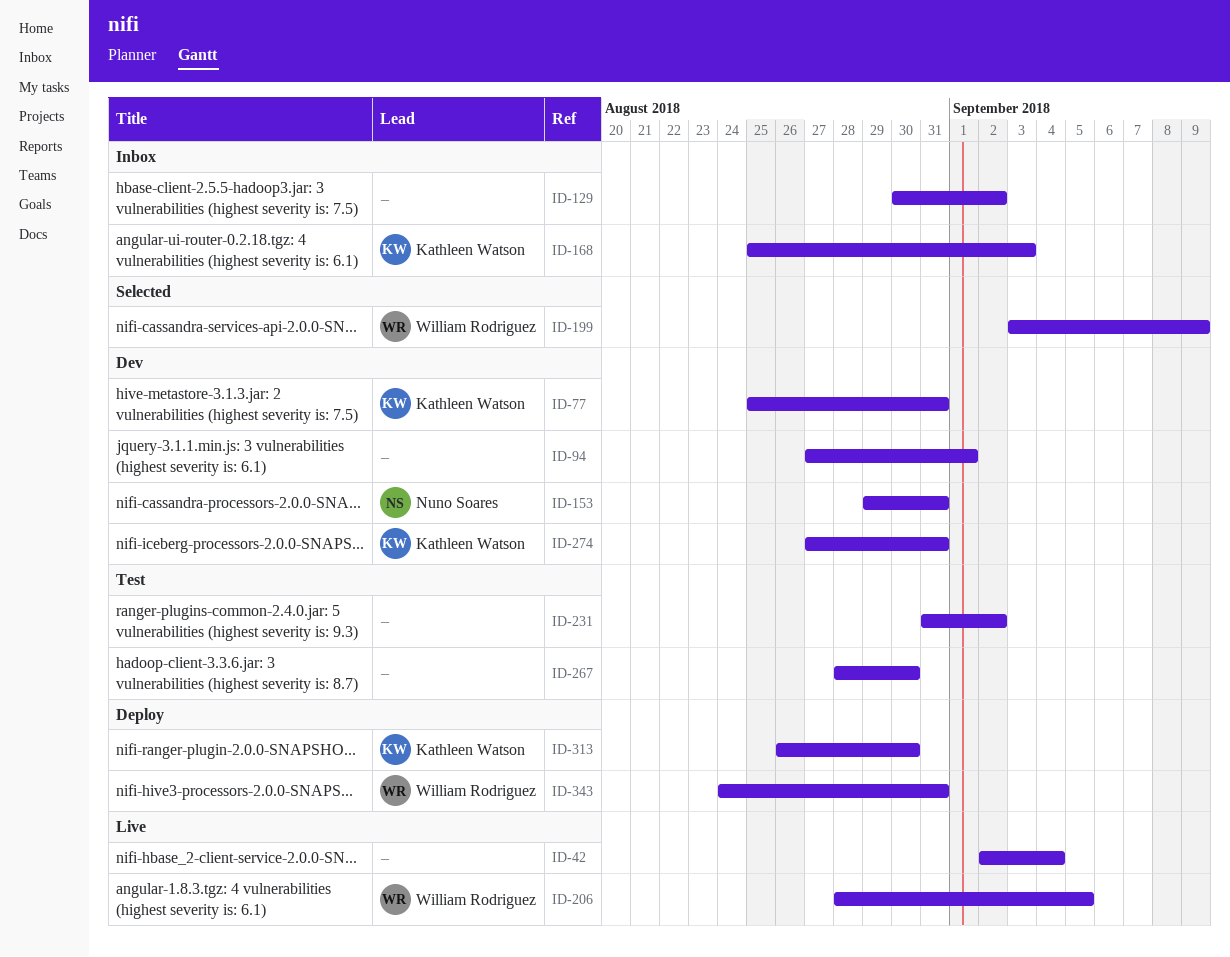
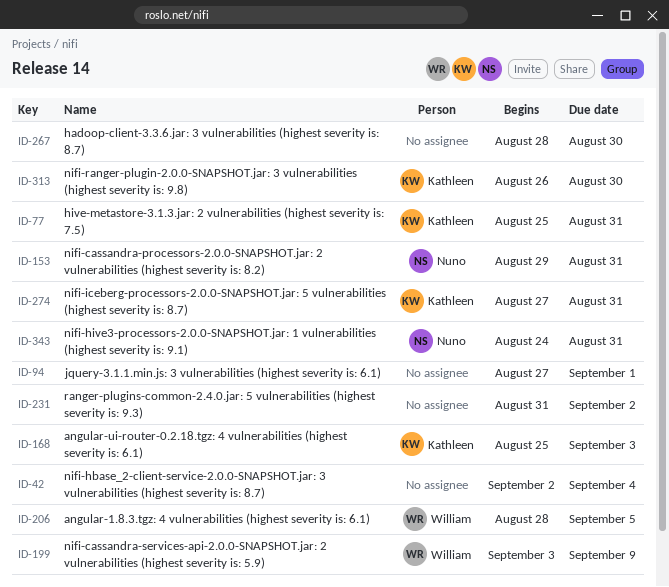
ID-129: present -> none
ID-343, owner: William Rodriguez -> Nuno Soares

